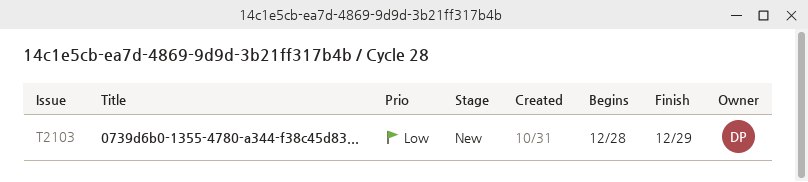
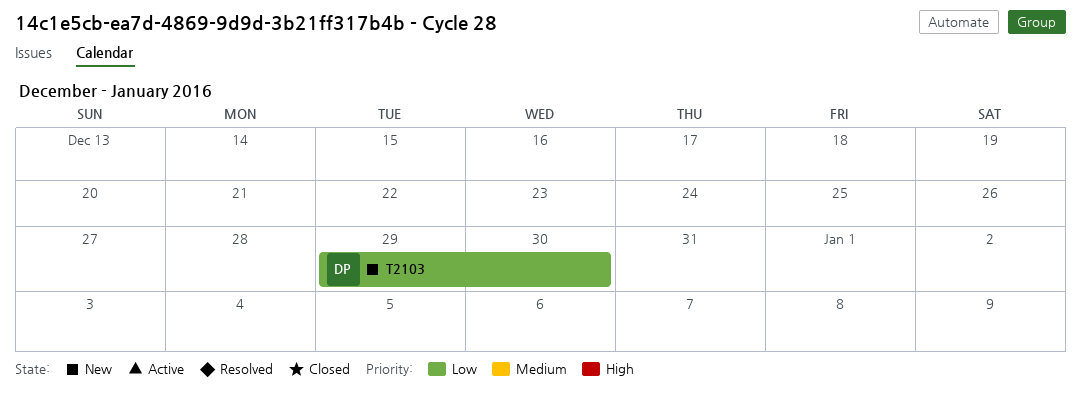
T2103, start: Dec 28 -> Dec 29
T2103, due: Dec 29 -> Dec 30

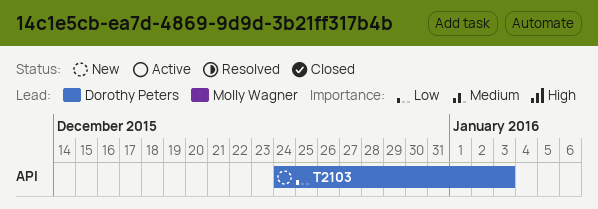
T2103, start: Dec 29 -> Dec 24
T2103, due: Dec 30 -> Jan 3

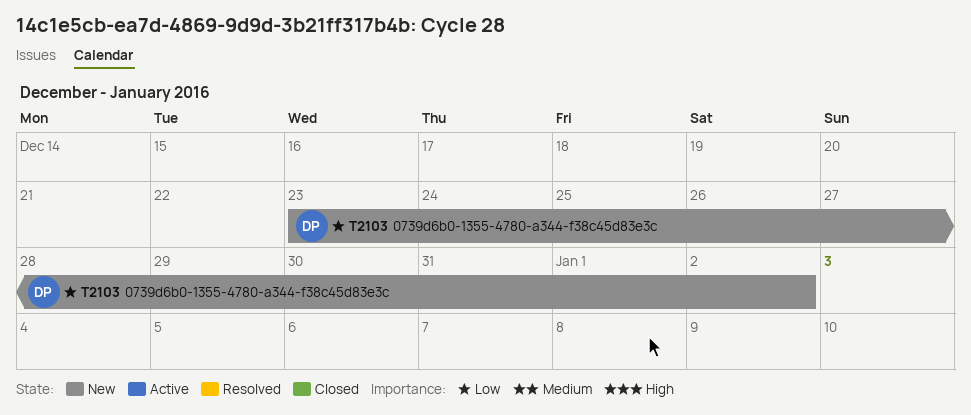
T2103, start: Dec 24 -> Dec 23
T2103, due: Jan 3 -> Jan 2

